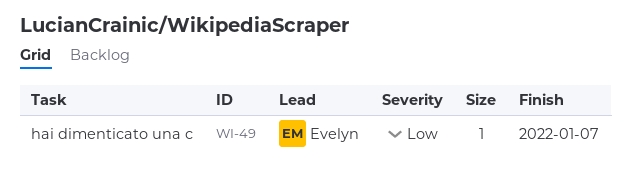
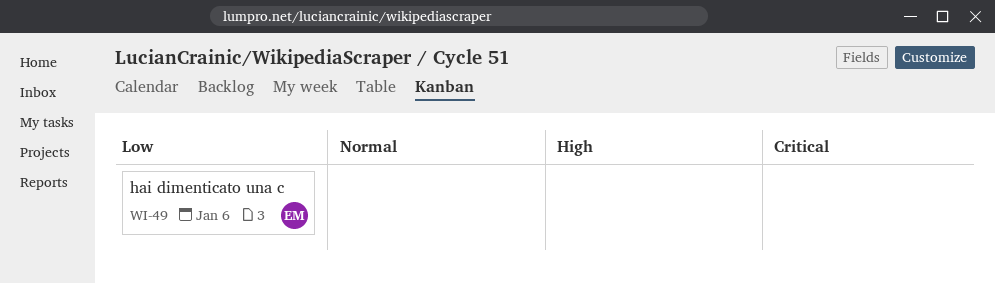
WI-49, due: Jan 7 -> Jan 6

